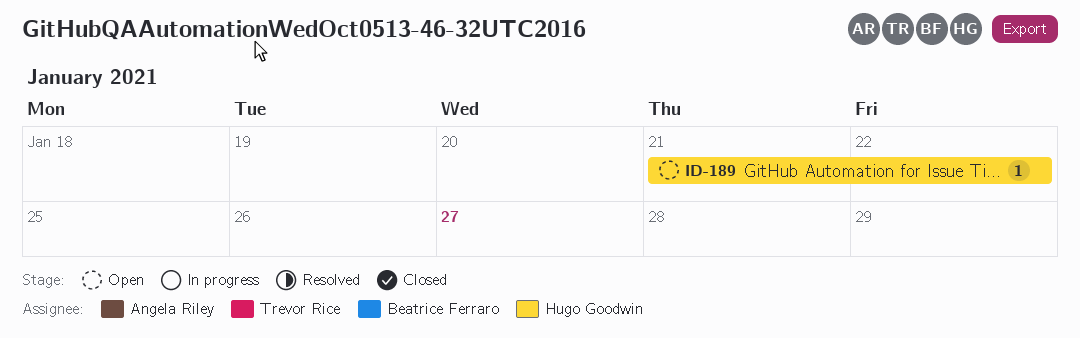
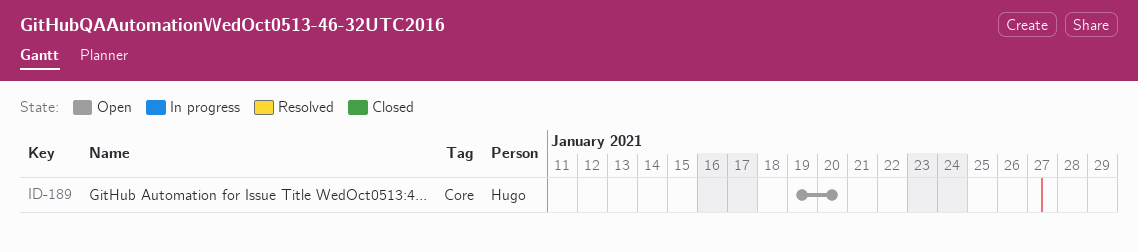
ID-189, start: Jan 21 -> Jan 19
ID-189, due: Jan 22 -> Jan 20

